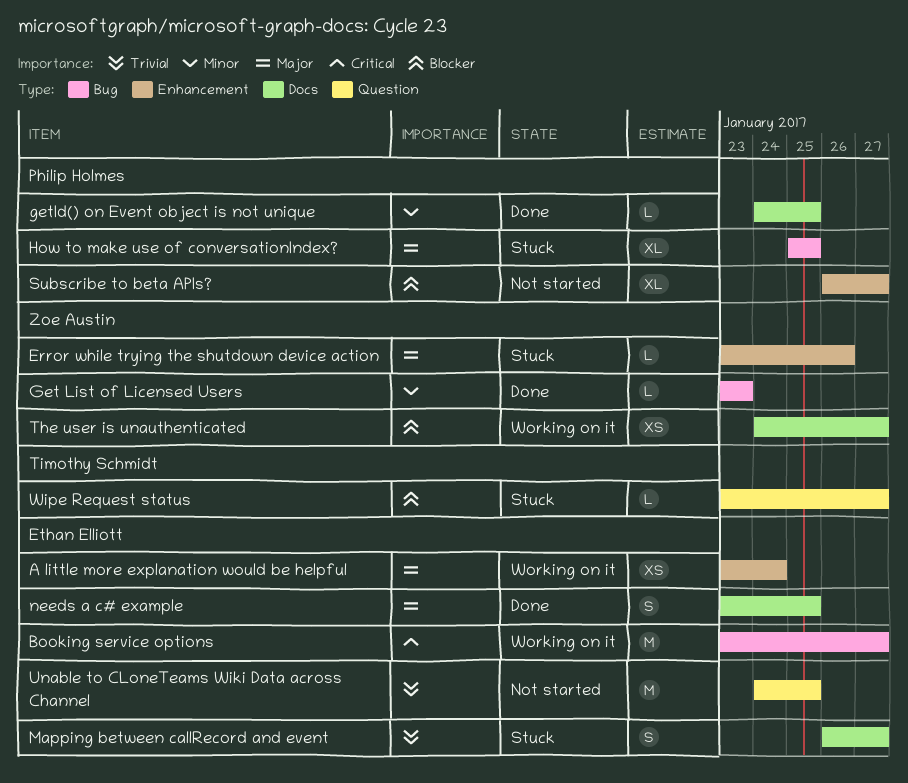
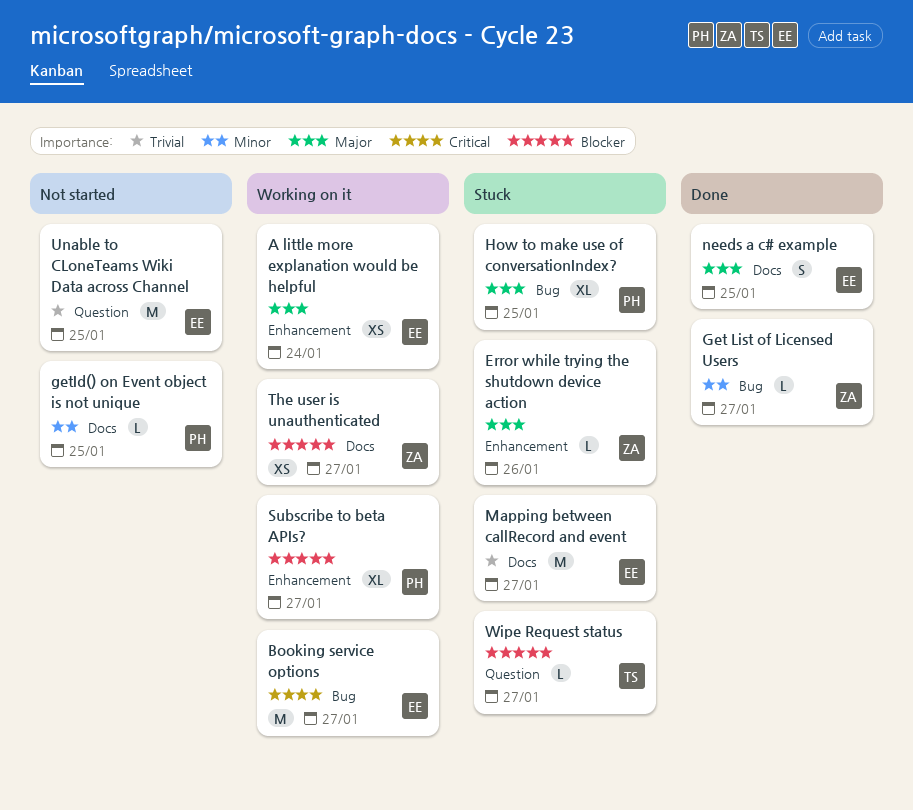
Get List of Licensed Users, due: Jan 23 -> Jan 27
getId() on Event object is not unique, status: Done -> Not started
Mapping between callRecord and event, estimate: S -> M
Subscribe to beta APIs?, status: Not started -> Working on it

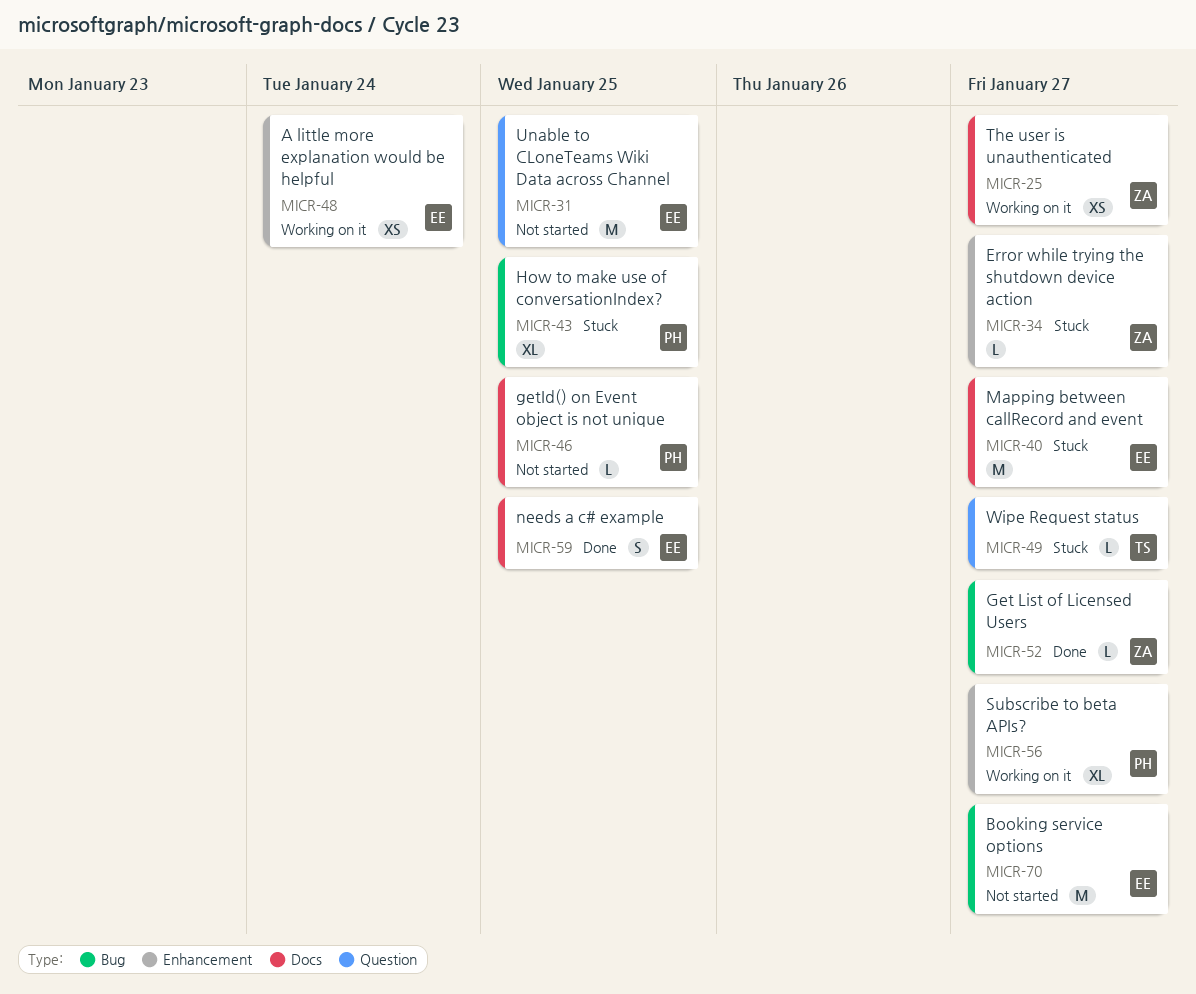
Booking service options, status: Working on it -> Not started
Error while trying the shutdown device action, due: Jan 26 -> Jan 27

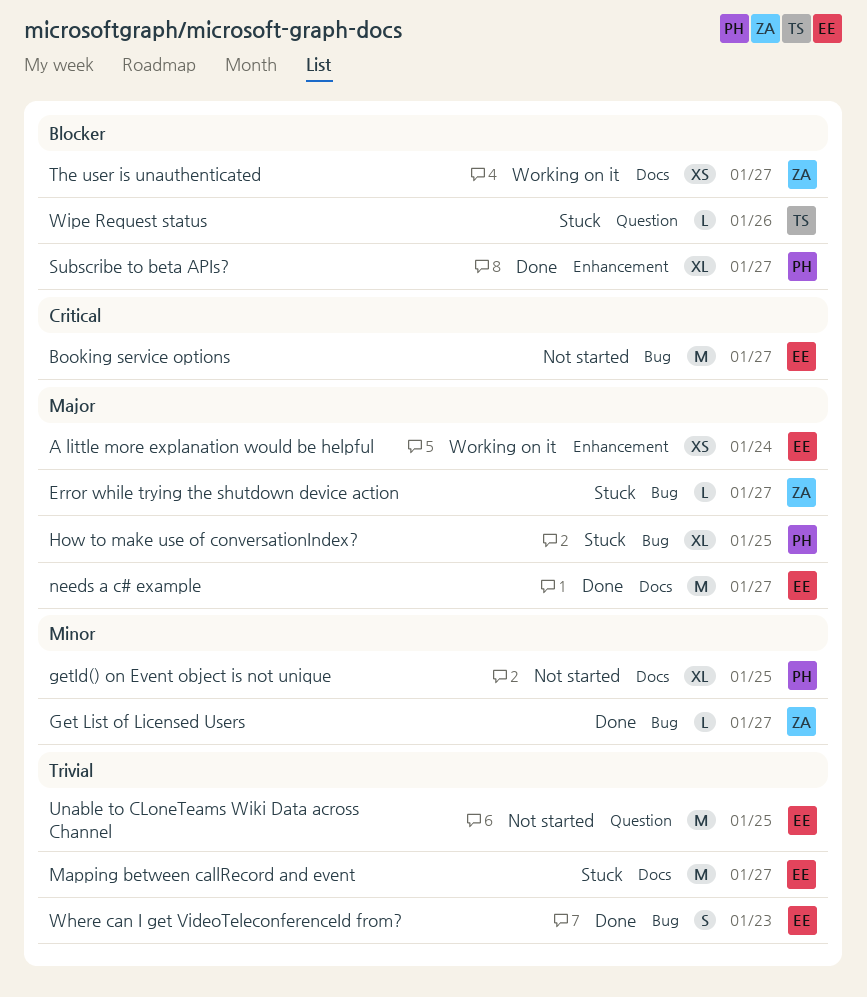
Error while trying the shutdown device action, label: Enhancement -> Bug
getId() on Event object is not unique, estimate: L -> XL
needs a c# example, estimate: S -> M
needs a c# example, due: Jan 25 -> Jan 27
Subscribe to beta APIs?, status: Working on it -> Done
Where can I get VideoTeleconferenceId from?: none -> present
Wipe Request status, due: Jan 27 -> Jan 26

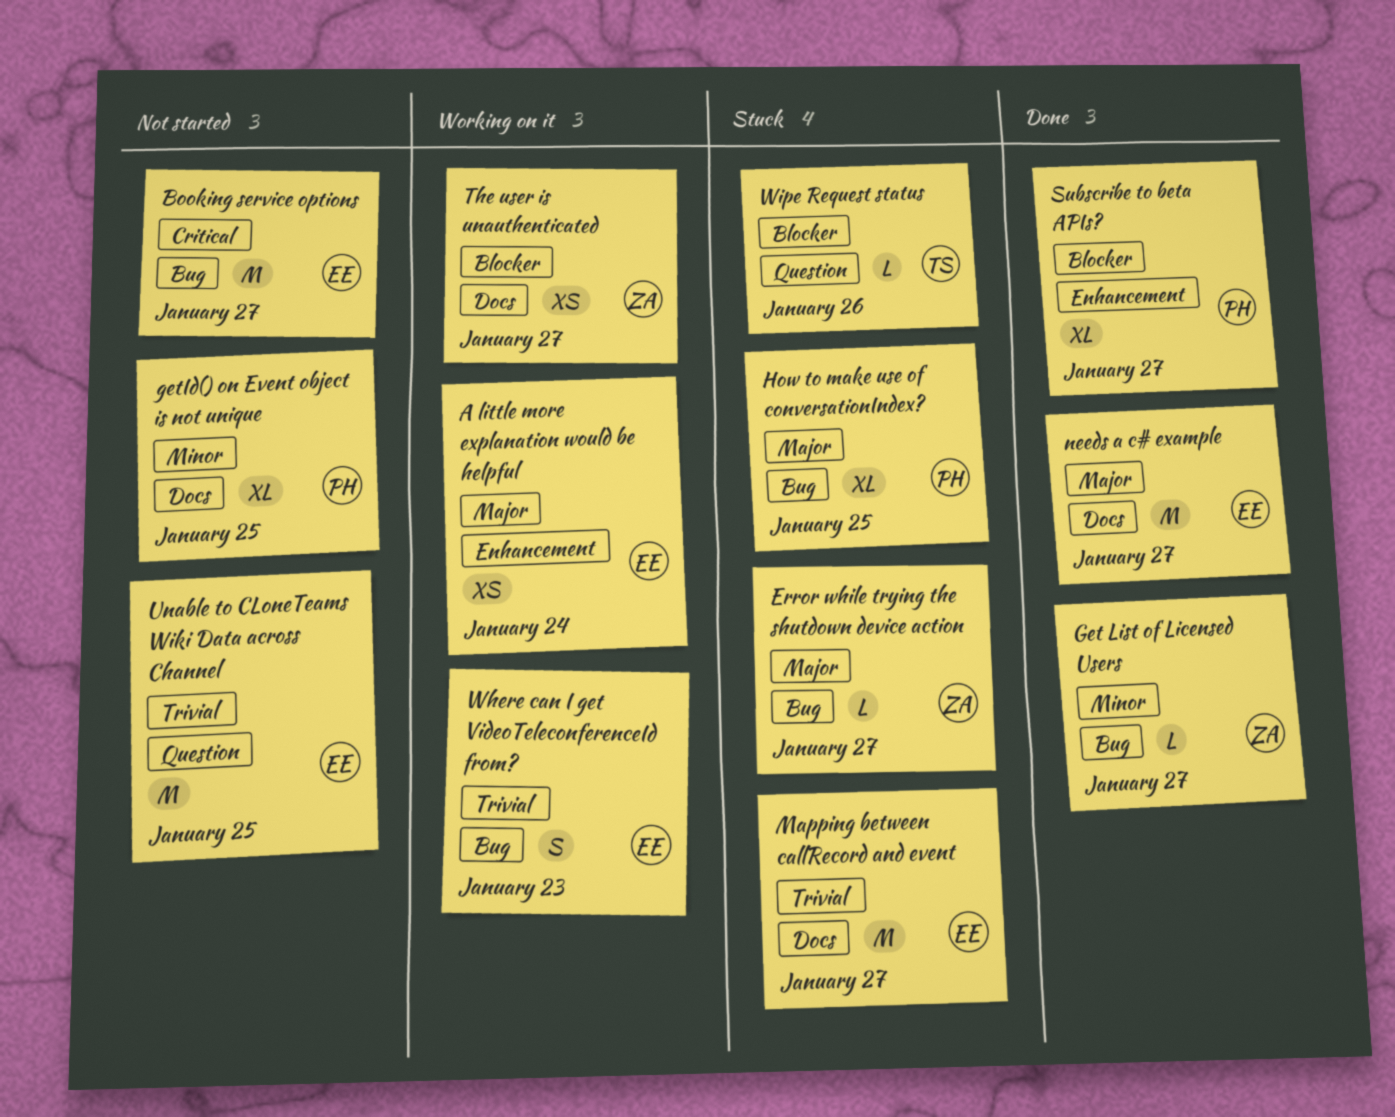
Where can I get VideoTeleconferenceId from?, status: Done -> Working on it

